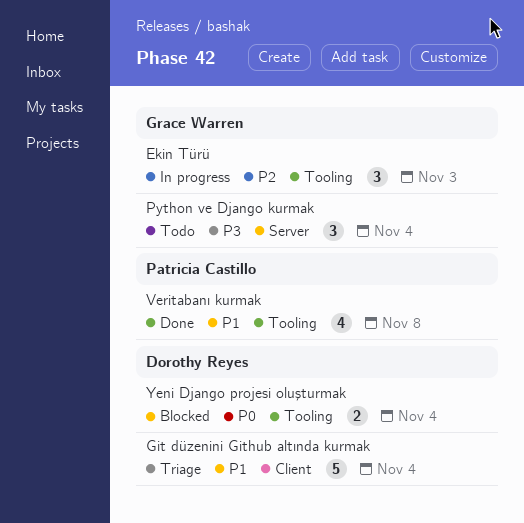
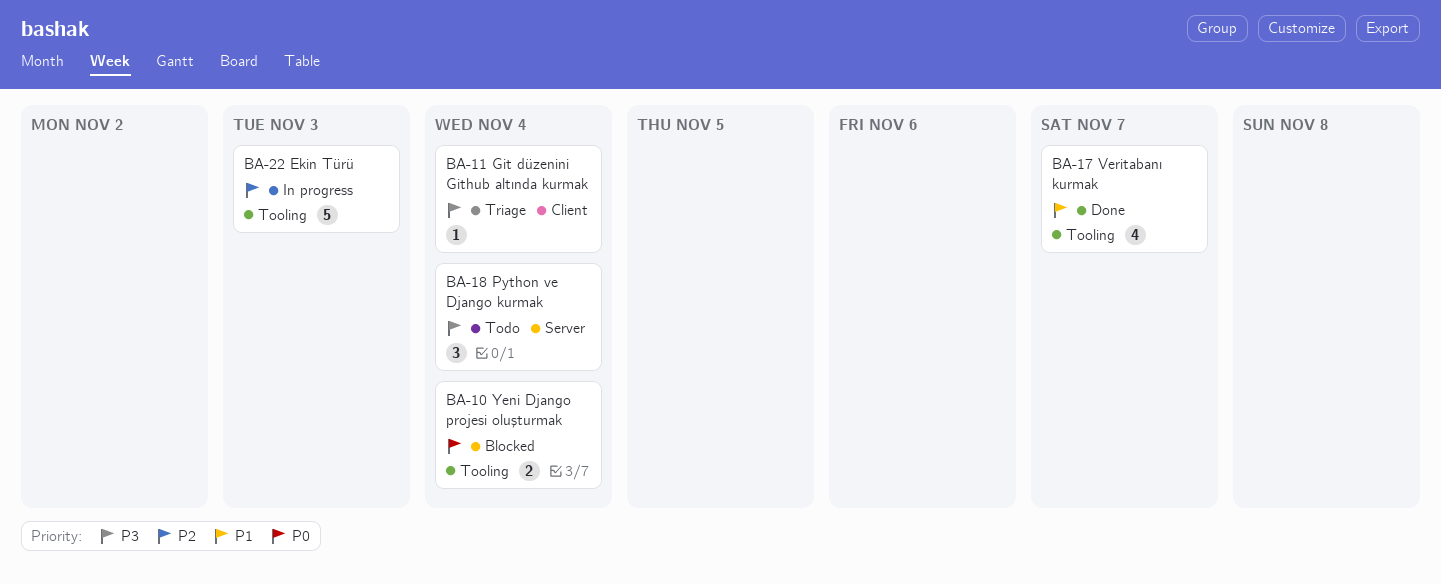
Ekin Türü, estimate: 3 -> 5
Git düzenini Github altında kurmak, priority: P1 -> P3
Git düzenini Github altında kurmak, estimate: 5 -> 1
Veritabanı kurmak, due: Nov 8 -> Nov 7

